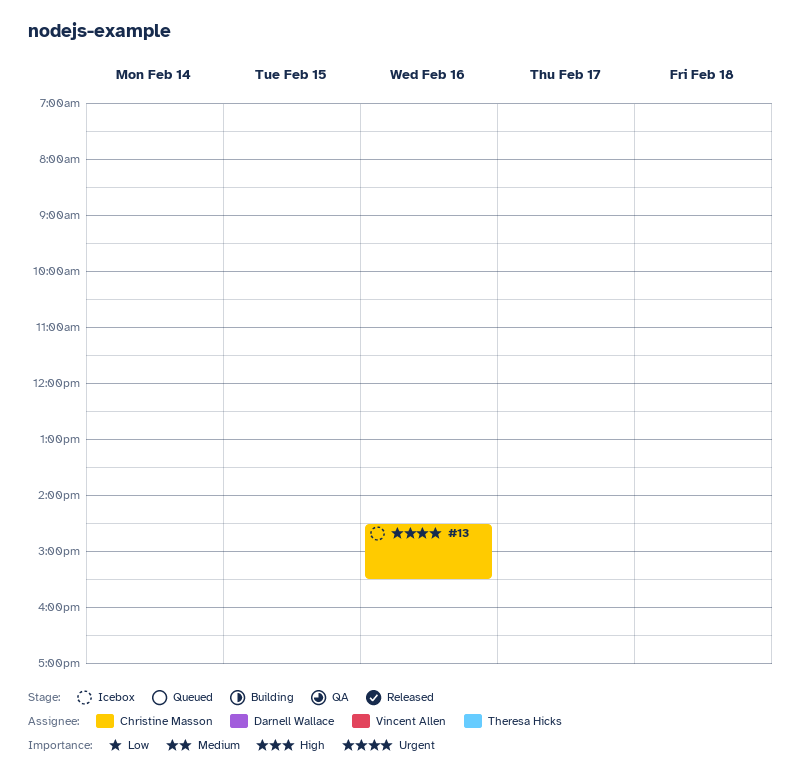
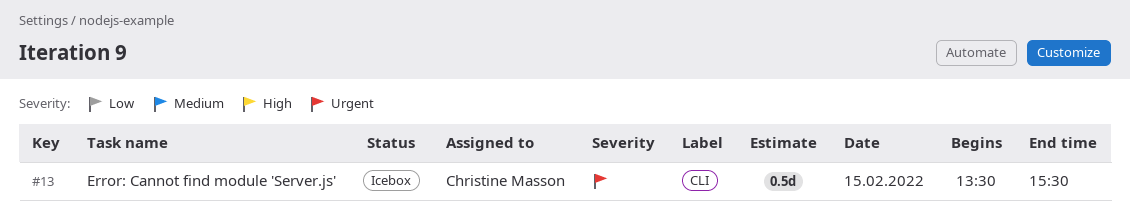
#13, day: Feb 16 -> Feb 15
#13, begins: 14:30 -> 13:30

